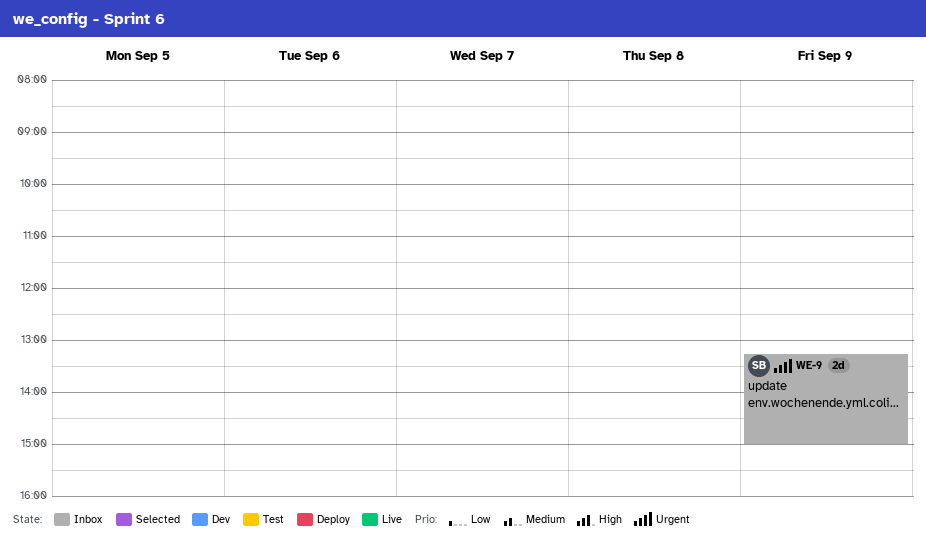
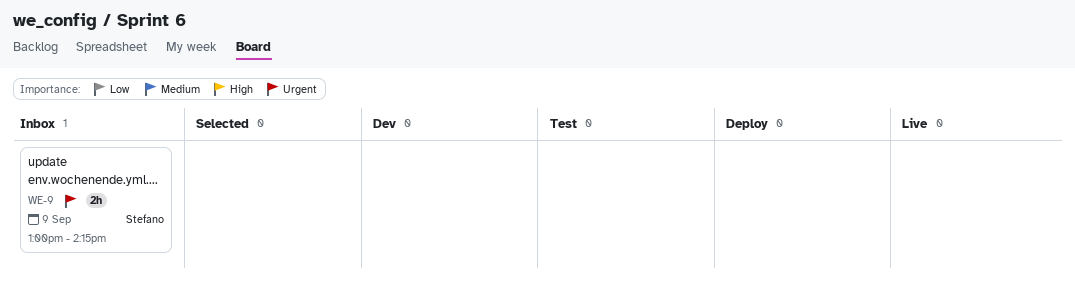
WE-9, estimate: 2d -> 2h
WE-9, begins: 13:15 -> 13:00
WE-9, ends: 15:00 -> 14:15

